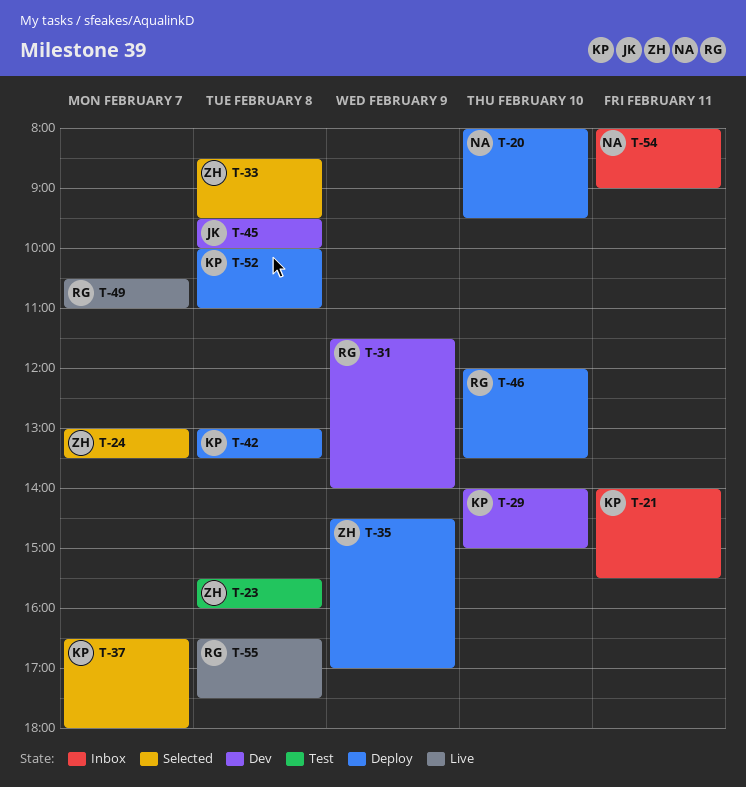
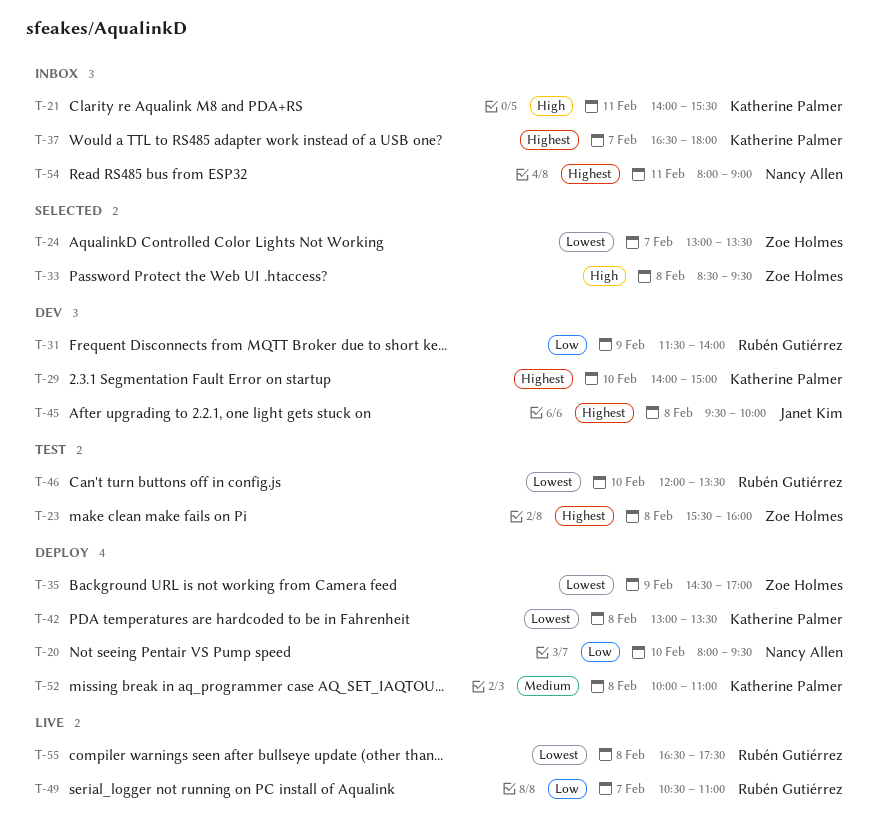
T-37, status: Selected -> Inbox
T-46, status: Deploy -> Test

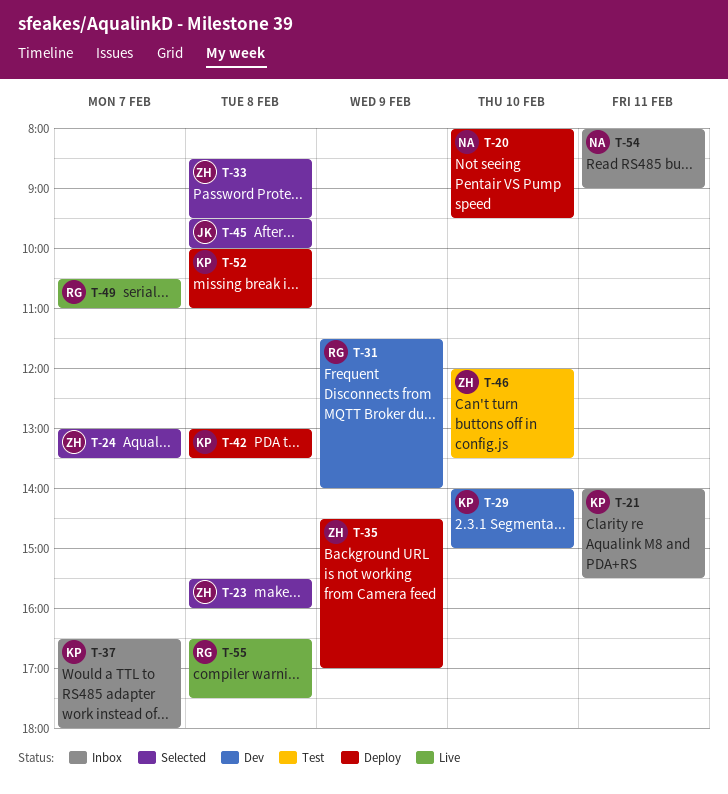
T-23, status: Test -> Selected
T-45, status: Dev -> Selected
T-46, owner: Rubén Gutiérrez -> Zoe Holmes

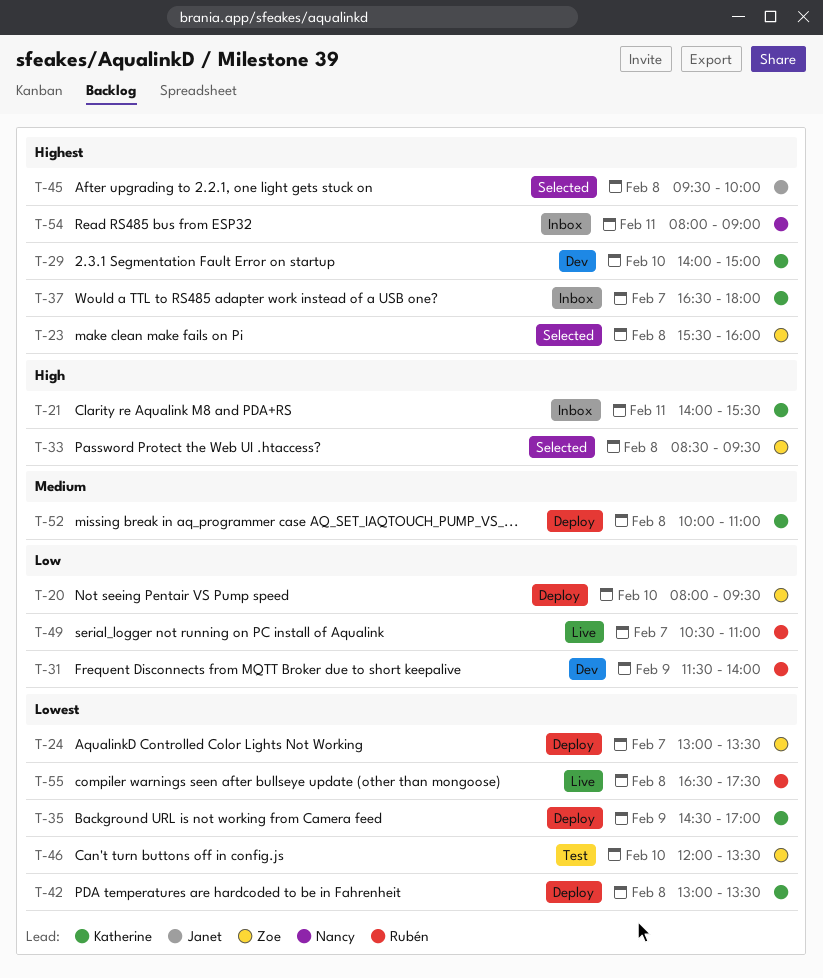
T-20, owner: Nancy -> Zoe
T-24, status: Selected -> Deploy
T-35, owner: Zoe -> Katherine

